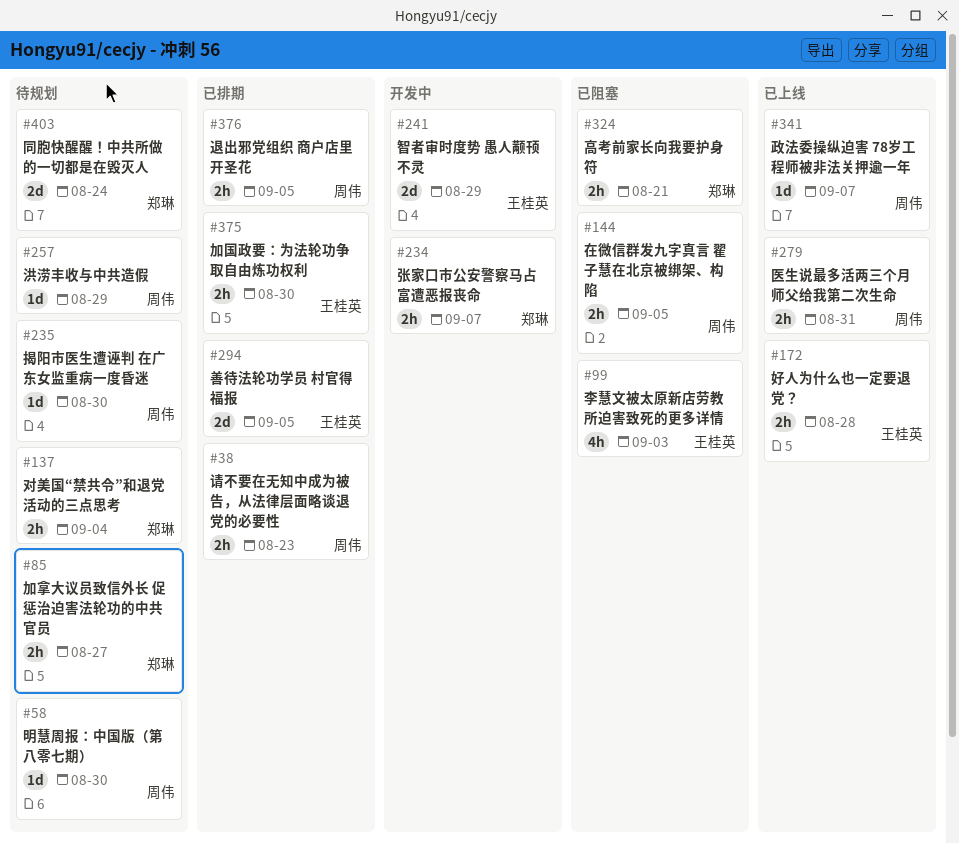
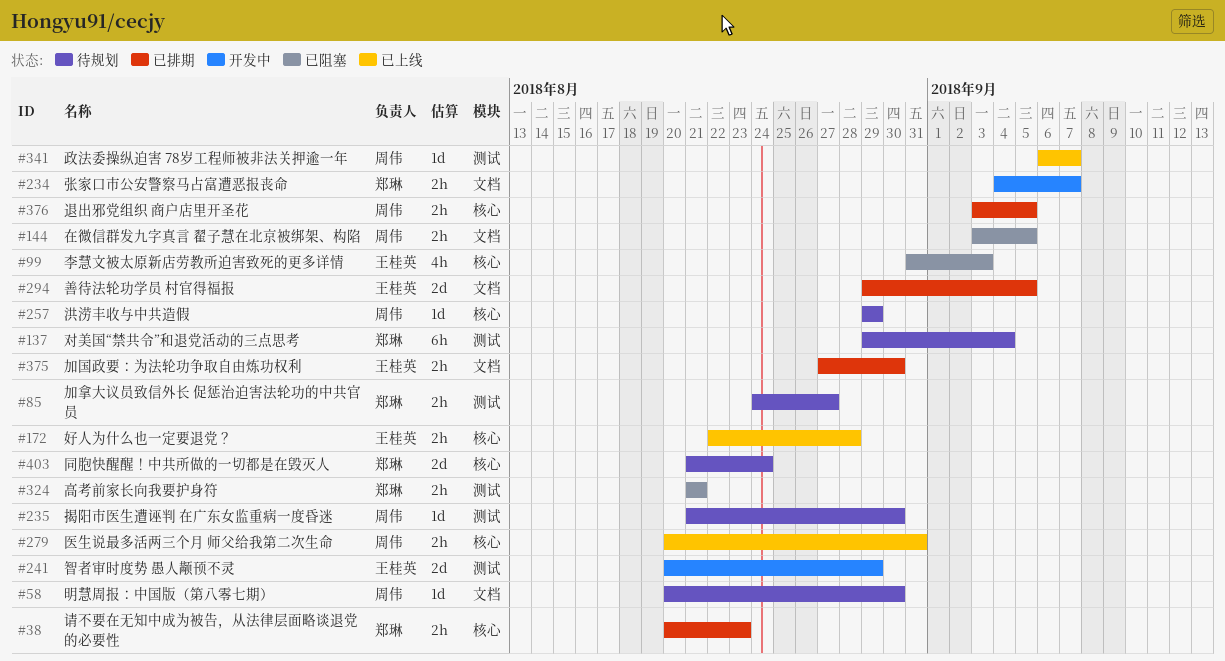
#38, owner: 周伟 -> 郑琳
#137, estimate: 2h -> 6h

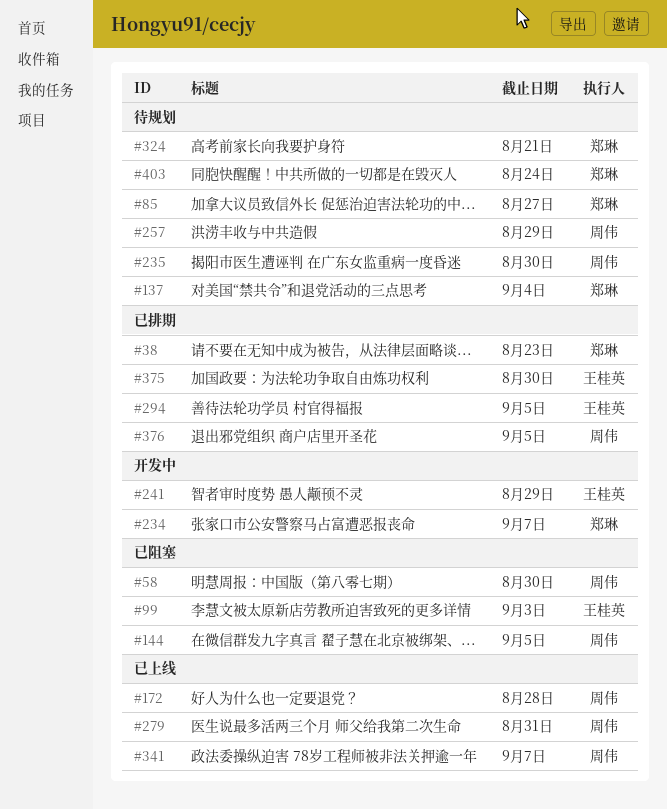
#58, status: 待规划 -> 已阻塞
#172, owner: 王桂英 -> 周伟
#324, status: 已阻塞 -> 待规划

